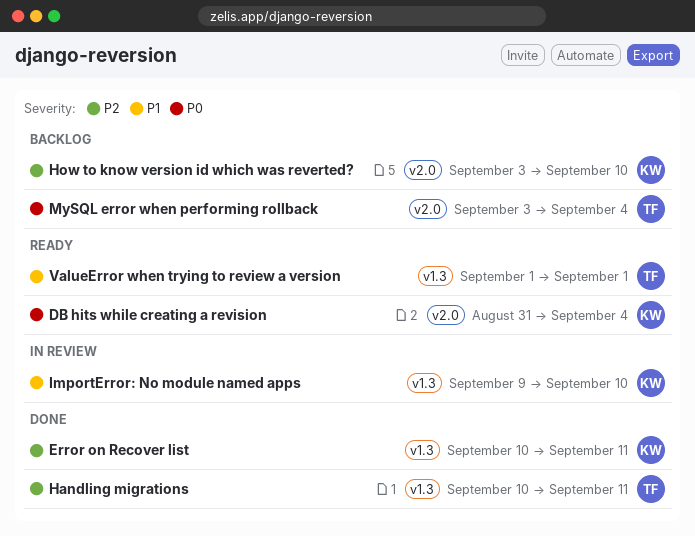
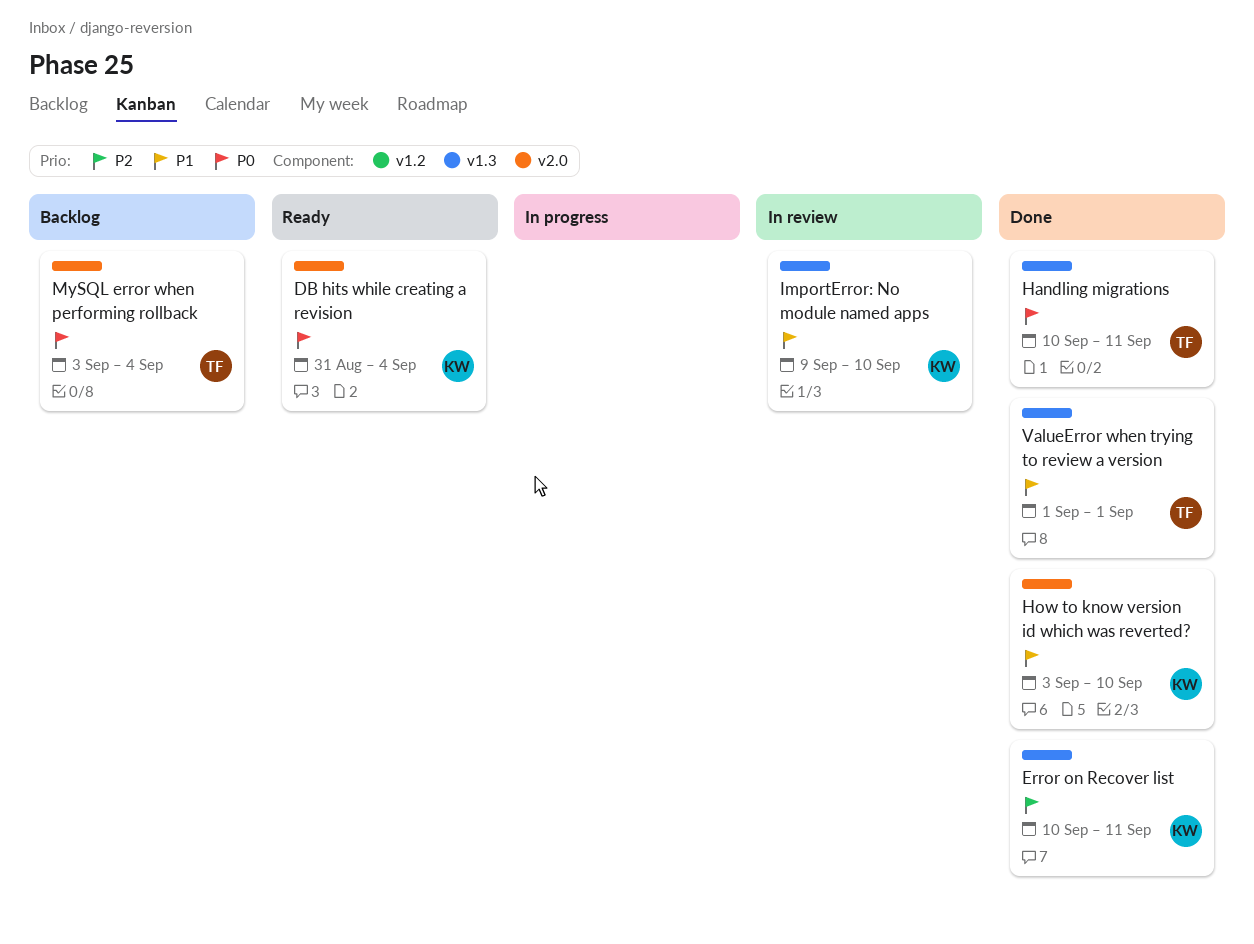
Handling migrations, priority: P2 -> P0
How to know version id which was reverted?, status: Backlog -> Done
How to know version id which was reverted?, priority: P2 -> P1
ValueError when trying to review a version, status: Ready -> Done

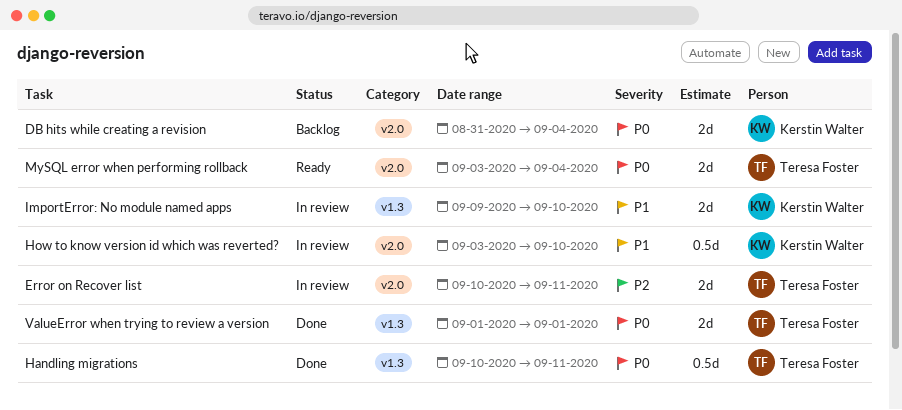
DB hits while creating a revision, status: Ready -> Backlog
Error on Recover list, status: Done -> In review
Error on Recover list, owner: Kerstin Walter -> Teresa Foster
Error on Recover list, label: v1.3 -> v2.0
How to know version id which was reverted?, status: Done -> In review
MySQL error when performing rollback, status: Backlog -> Ready
ValueError when trying to review a version, priority: P1 -> P0

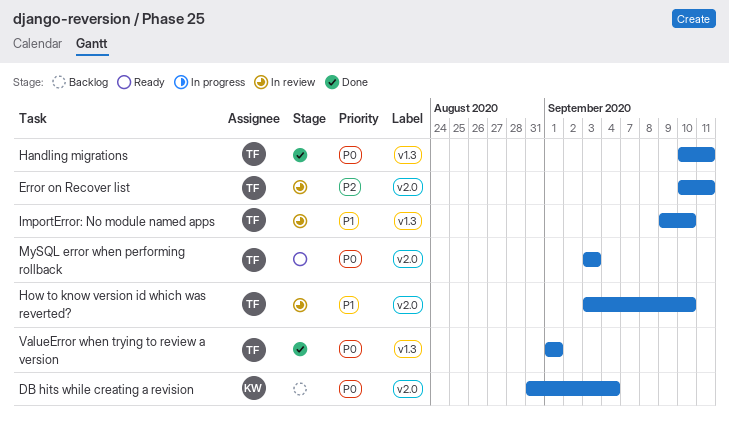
How to know version id which was reverted?, owner: Kerstin Walter -> Teresa Foster
ImportError: No module named apps, owner: Kerstin Walter -> Teresa Foster
MySQL error when performing rollback, due: Sep 4 -> Sep 3

